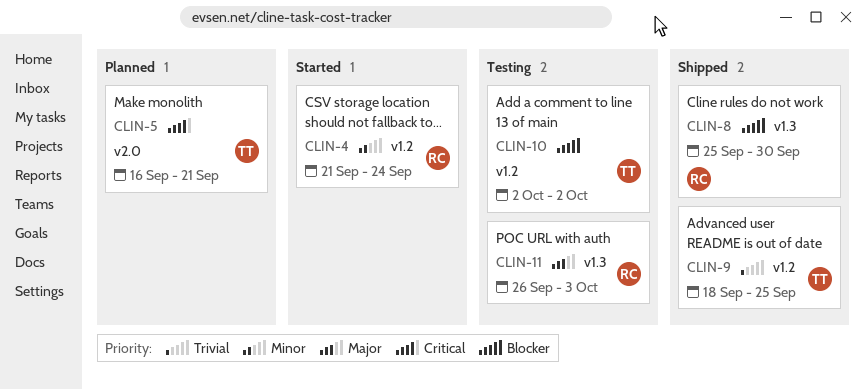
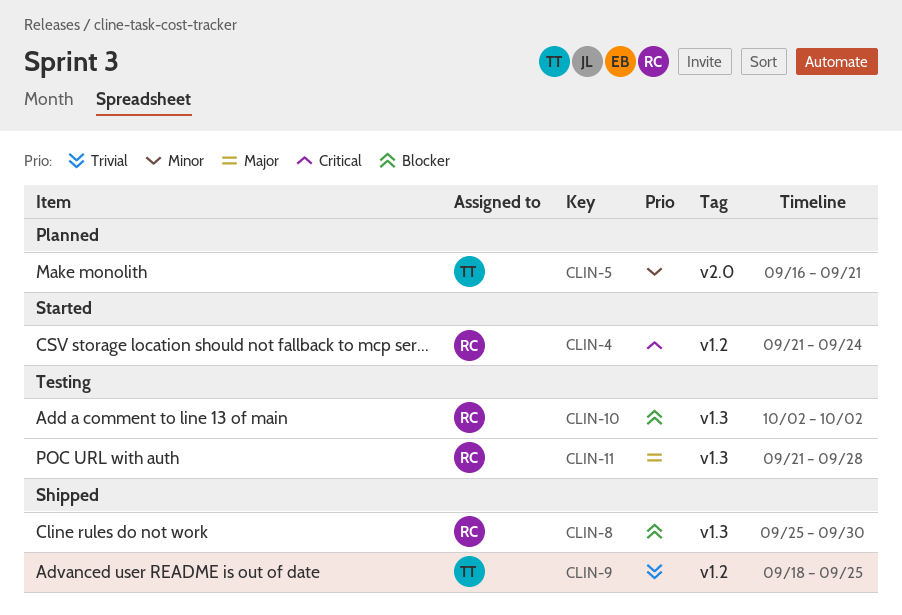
CLIN-4, priority: Minor -> Critical
CLIN-5, priority: Critical -> Minor
CLIN-10, owner: TT -> RC
CLIN-10, label: v1.2 -> v1.3
CLIN-11, start: Sep 26 -> Sep 21
CLIN-11, due: Oct 3 -> Sep 28

